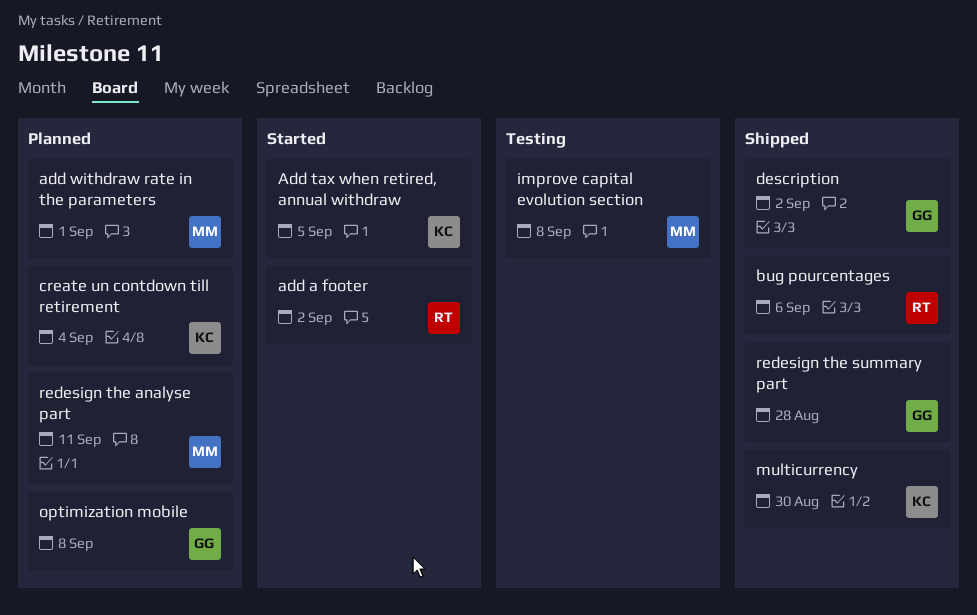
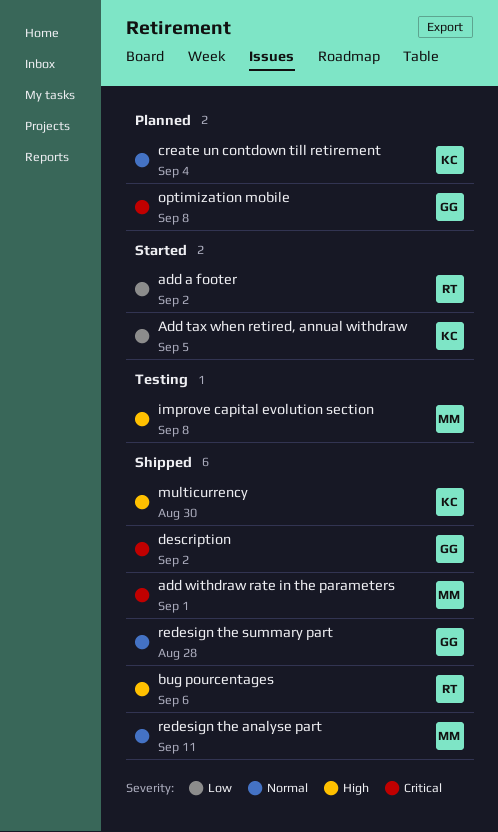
add withdraw rate in the parameters, status: Planned -> Shipped
redesign the analyse part, status: Planned -> Shipped

